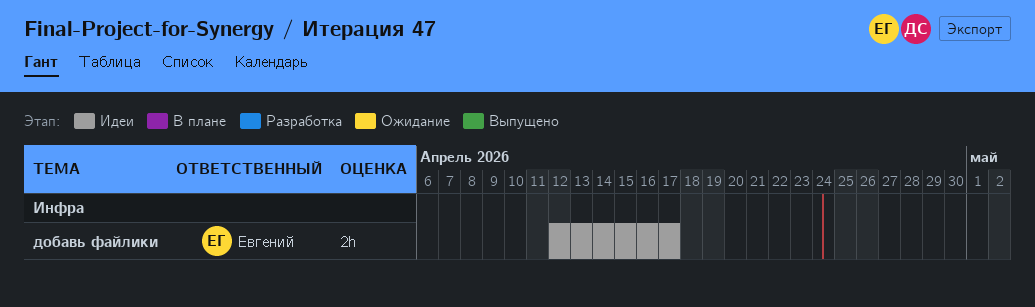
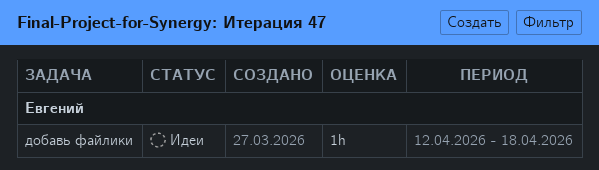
добавь файлики, estimate: 2h -> 1h
добавь файлики, due: Apr 17 -> Apr 18

